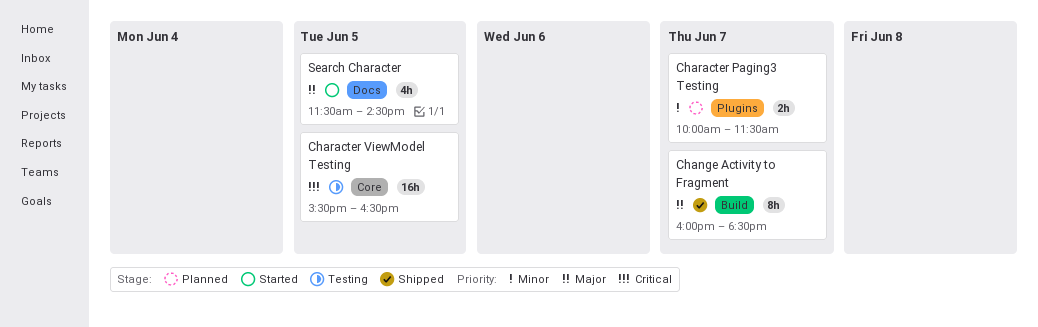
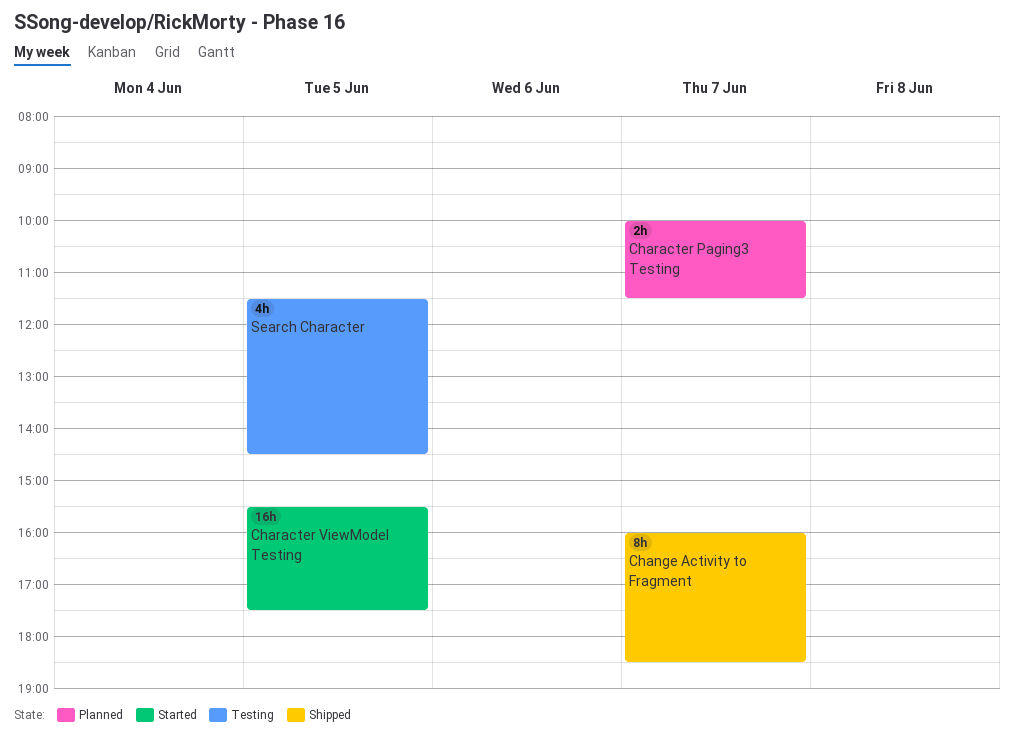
Character ViewModel Testing, status: Testing -> Started
Character ViewModel Testing, ends: 16:30 -> 17:30
Search Character, status: Started -> Testing

